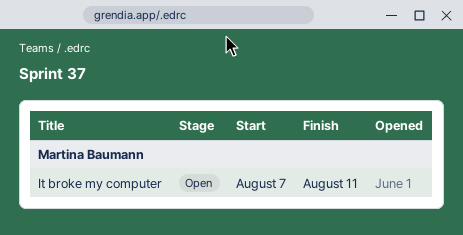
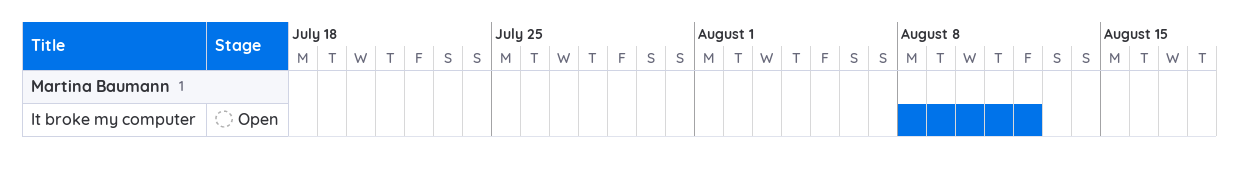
It broke my computer, start: Aug 7 -> Aug 8
It broke my computer, due: Aug 11 -> Aug 12

